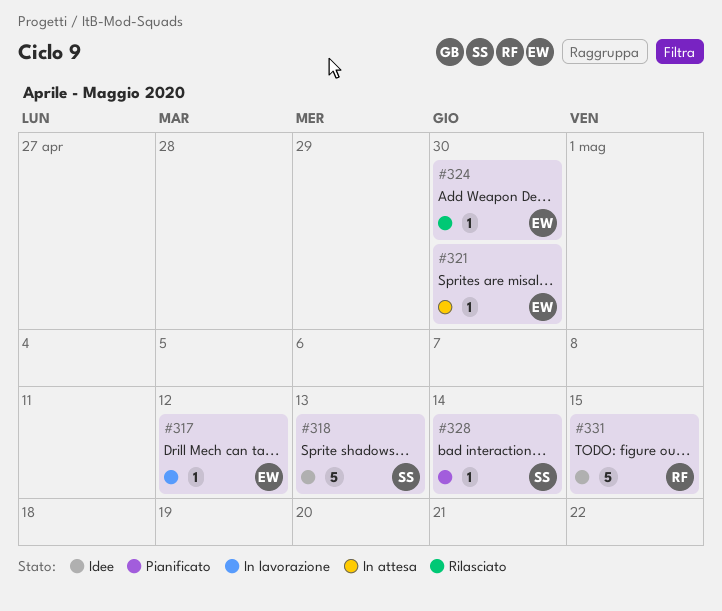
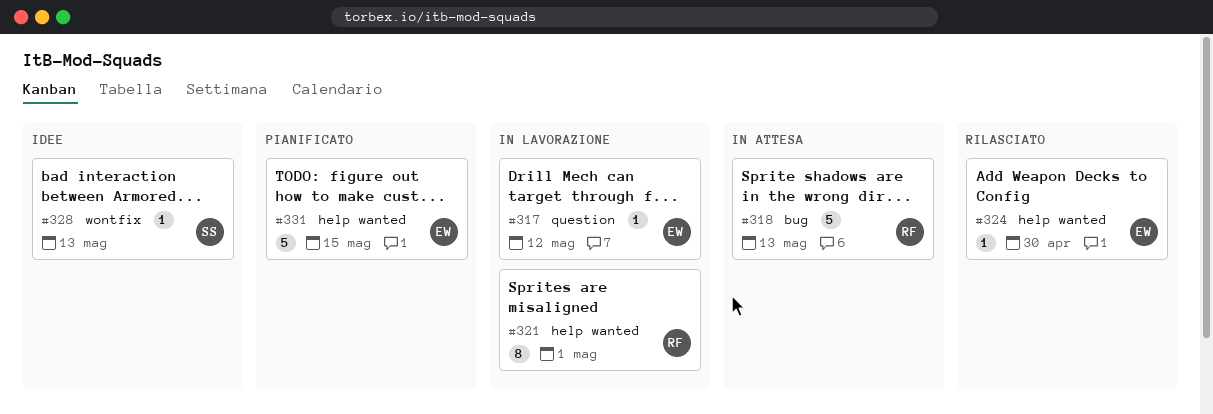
#318, status: Idee -> In attesa
#318, owner: SS -> RF
#321, status: In attesa -> In lavorazione
#321, owner: EW -> RF
#321, estimate: 1 -> 8
#321, due: Apr 30 -> May 1
#328, status: Pianificato -> Idee
#328, due: May 14 -> May 13
#331, status: Idee -> Pianificato
#331, owner: RF -> EW

